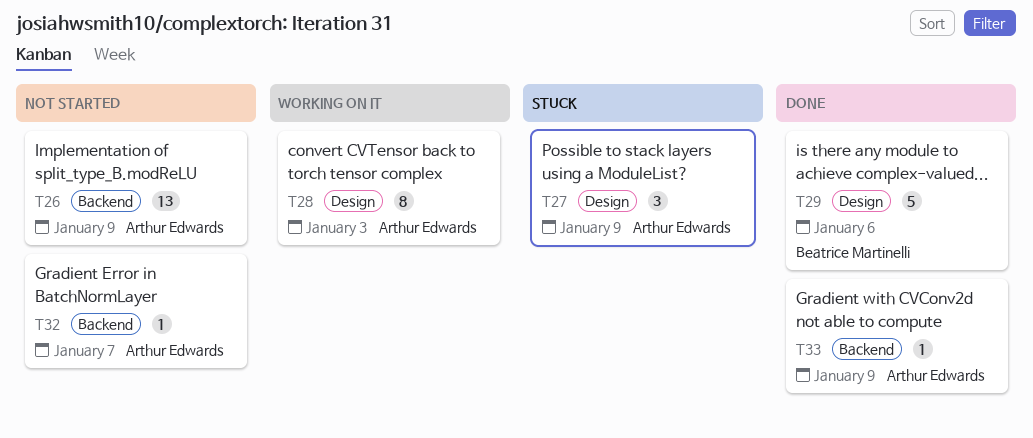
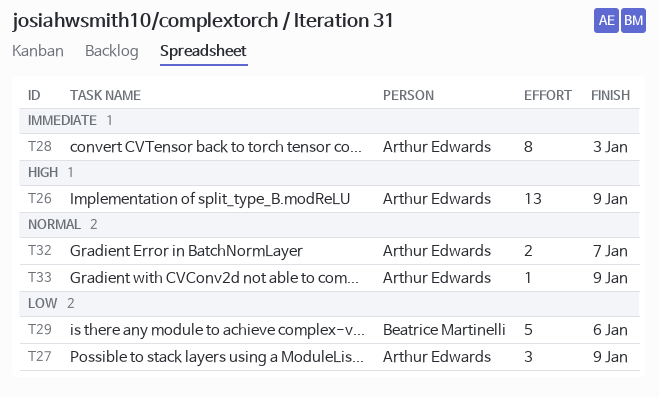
T32, estimate: 1 -> 2

